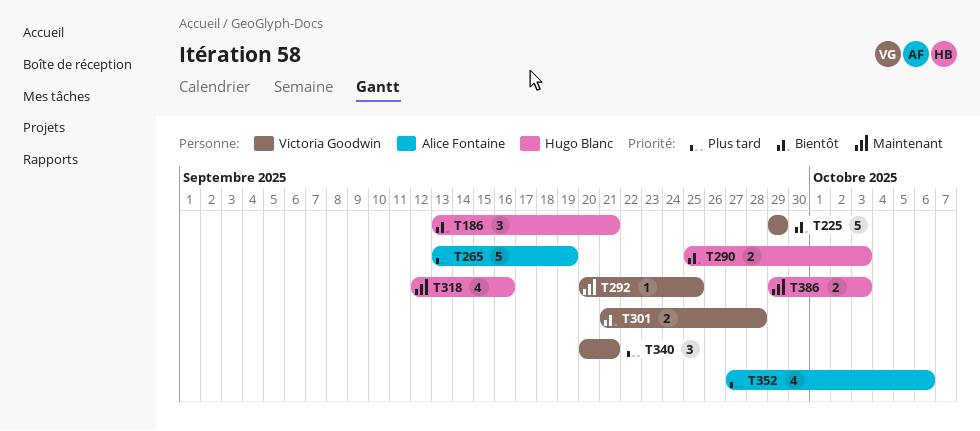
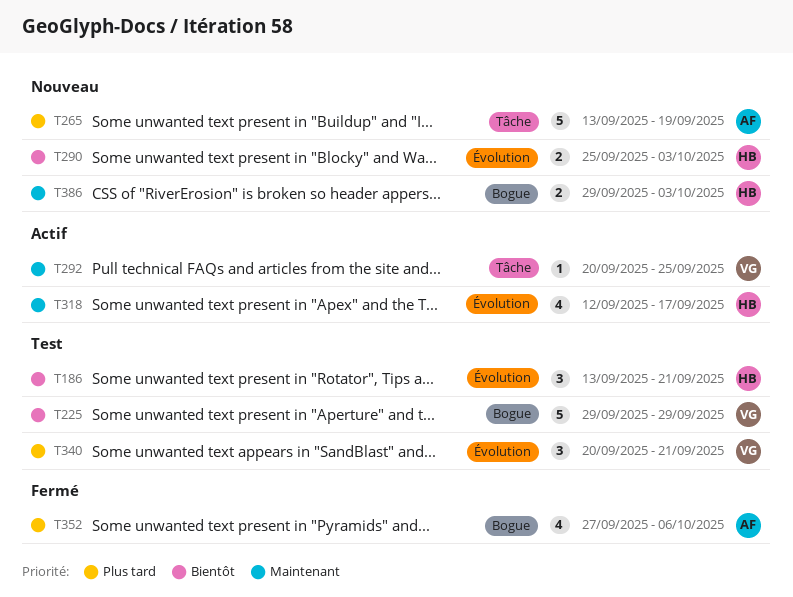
T301: present -> none
T318, due: Sep 16 -> Sep 17

